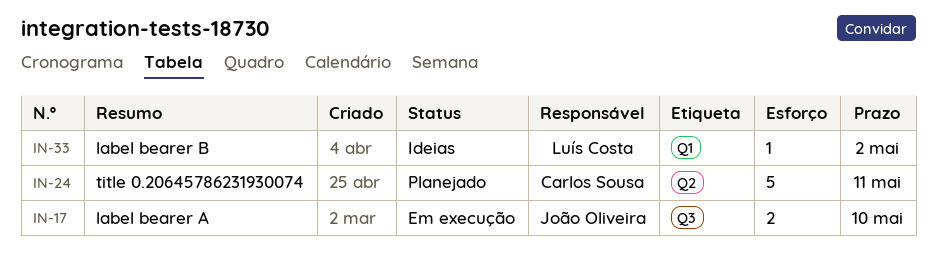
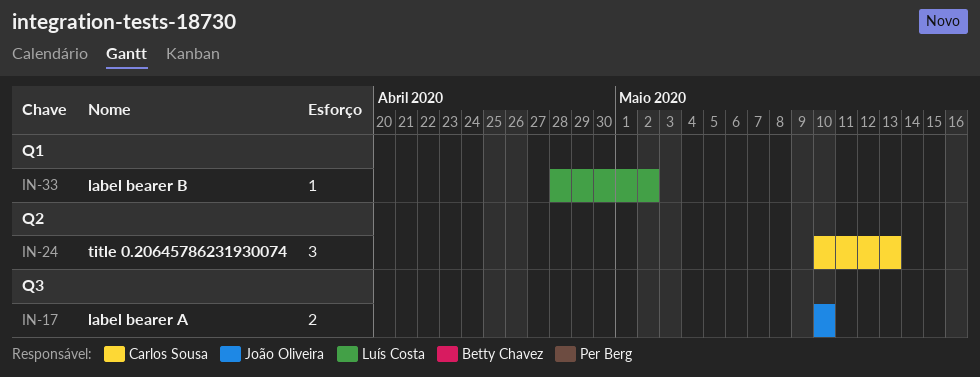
IN-24, estimate: 5 -> 3
IN-24, due: May 11 -> May 13

